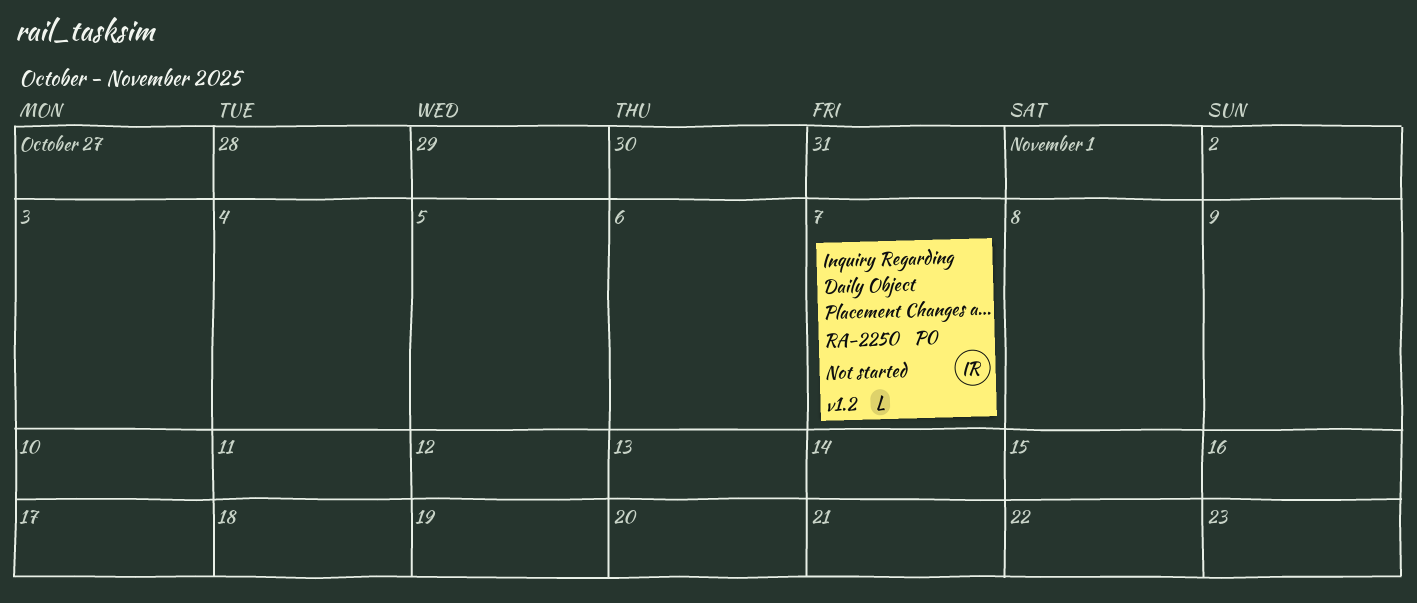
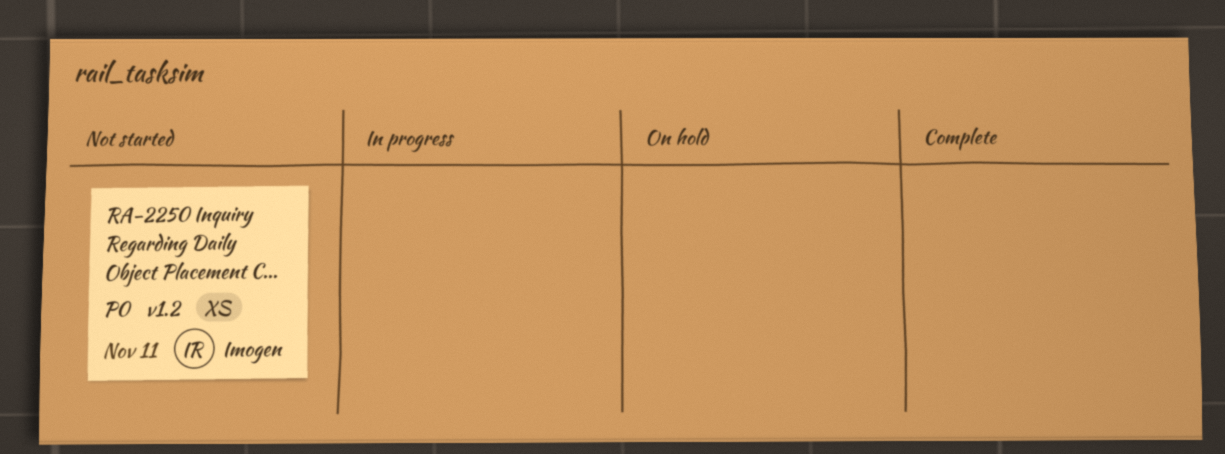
RA-2250, estimate: L -> XS
RA-2250, due: Nov 7 -> Nov 11

